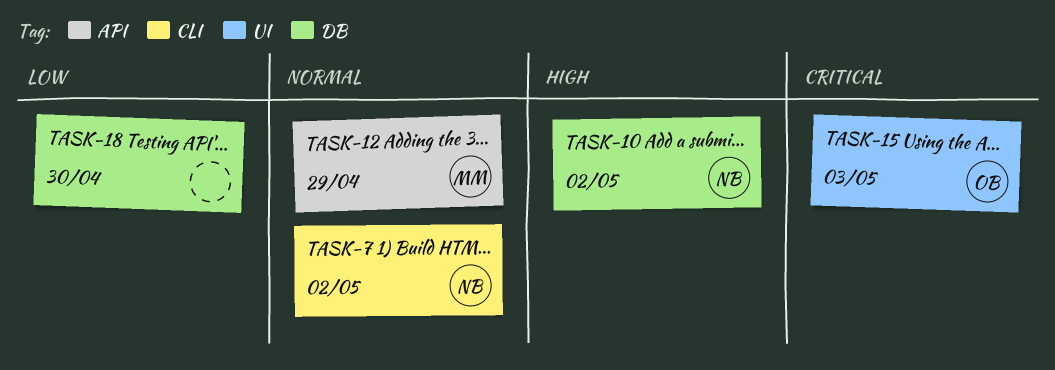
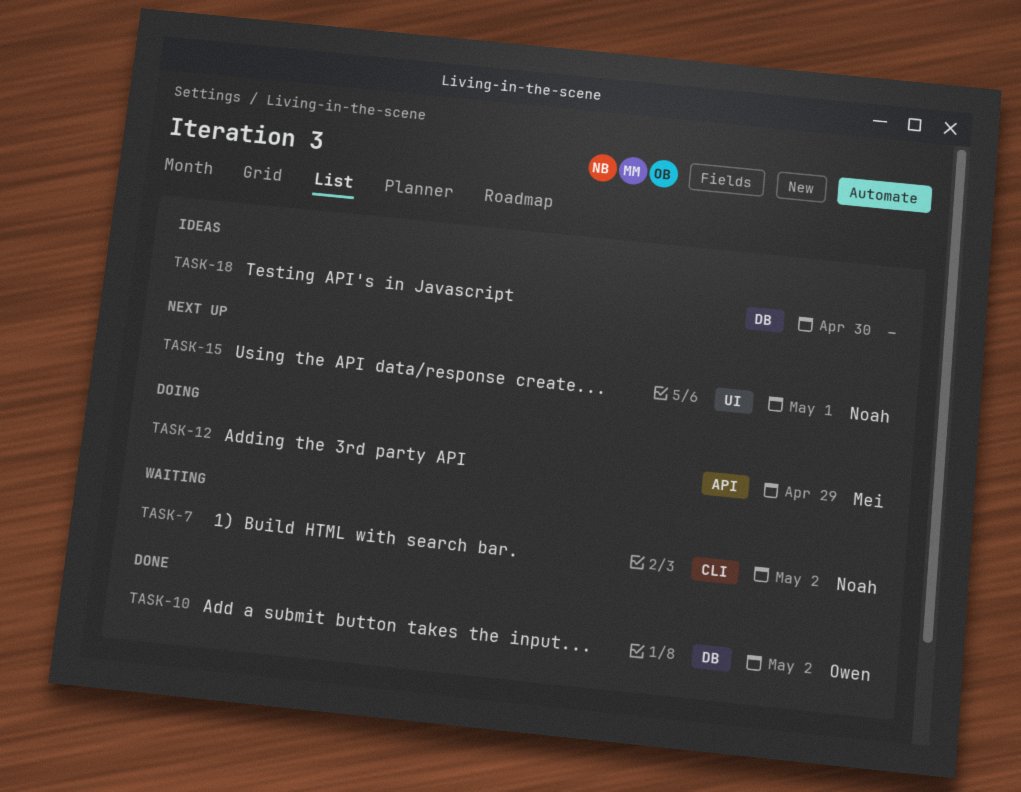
TASK-10, owner: Noah -> Owen
TASK-15, owner: Owen -> Noah
TASK-15, due: May 3 -> May 1

